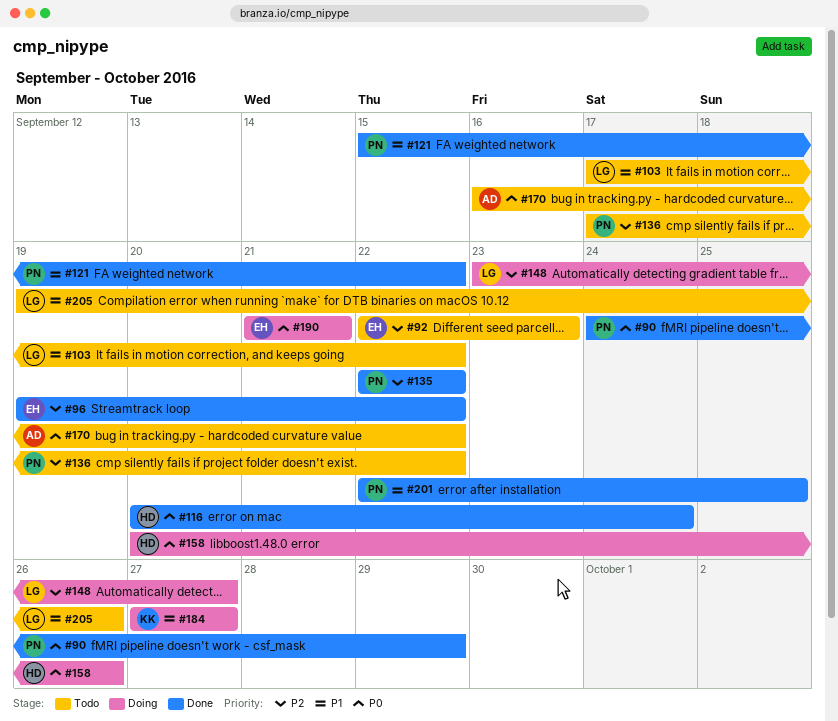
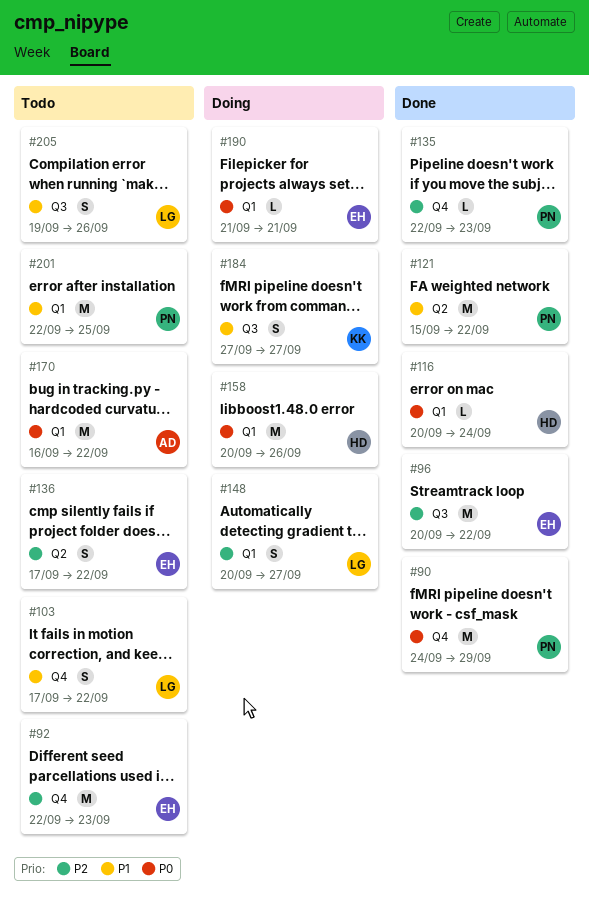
#96, start: Sep 19 -> Sep 20
#135, due: Sep 22 -> Sep 23
#136, owner: PN -> EH
#148, start: Sep 23 -> Sep 20
#201, status: Done -> Todo

